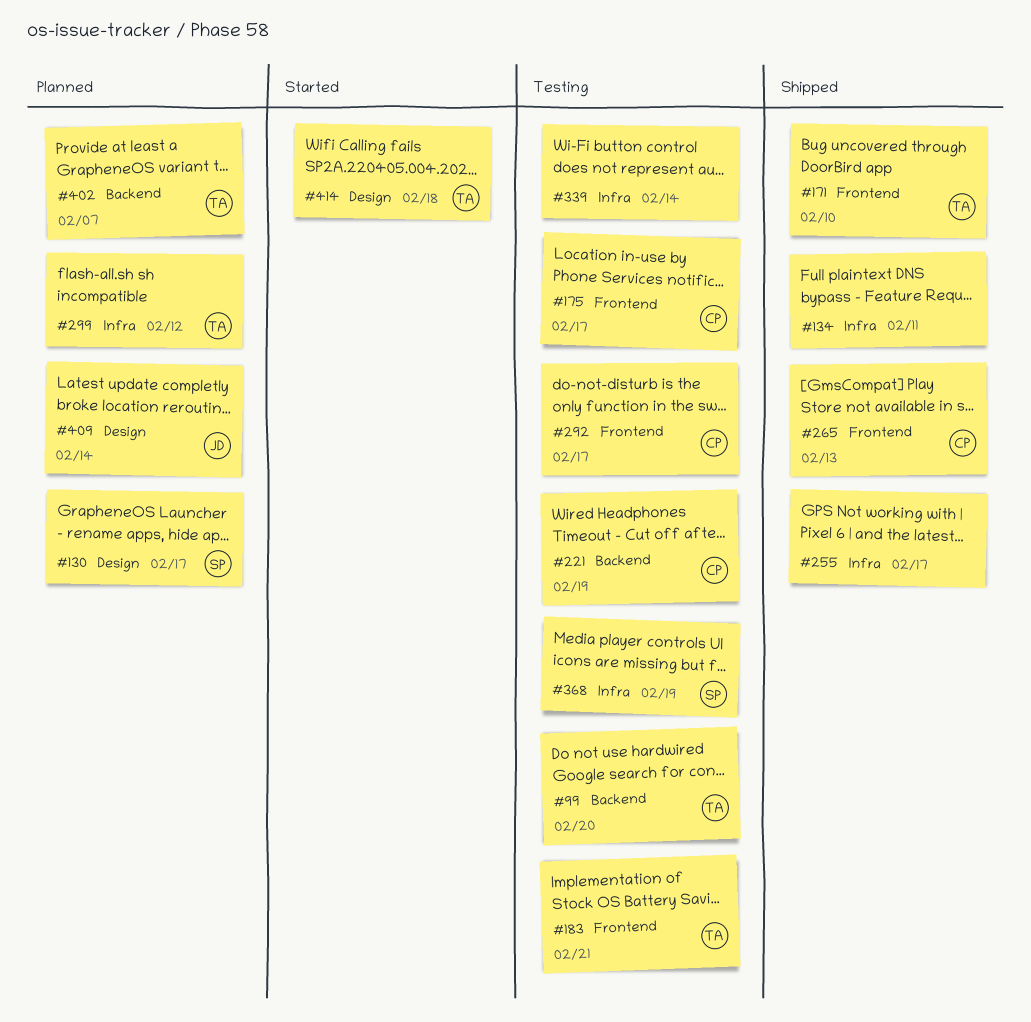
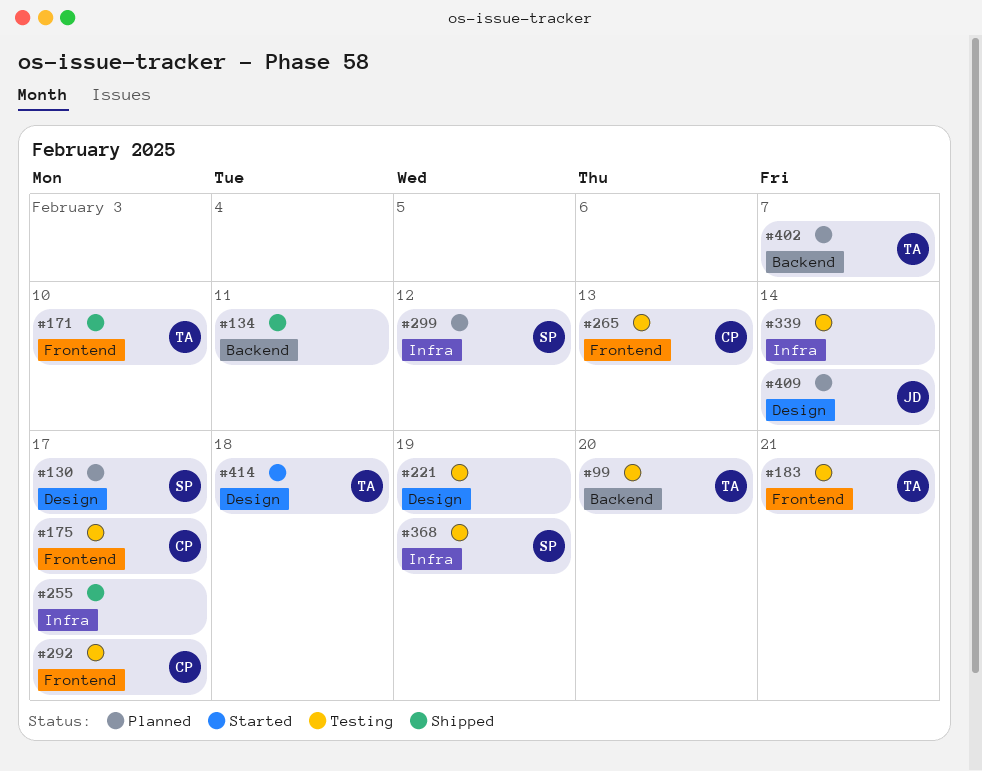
#134, label: Infra -> Backend
#221, owner: CP -> none
#221, label: Backend -> Design
#265, status: Shipped -> Testing
#299, owner: TA -> SP

